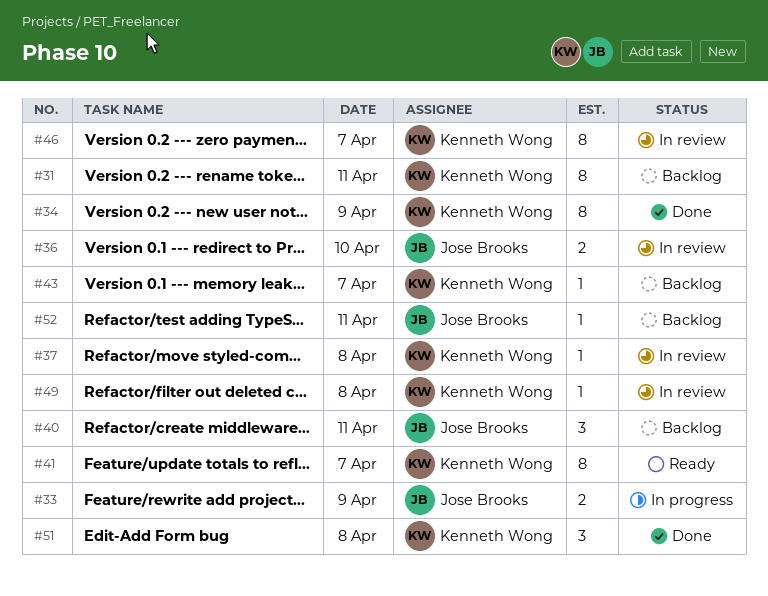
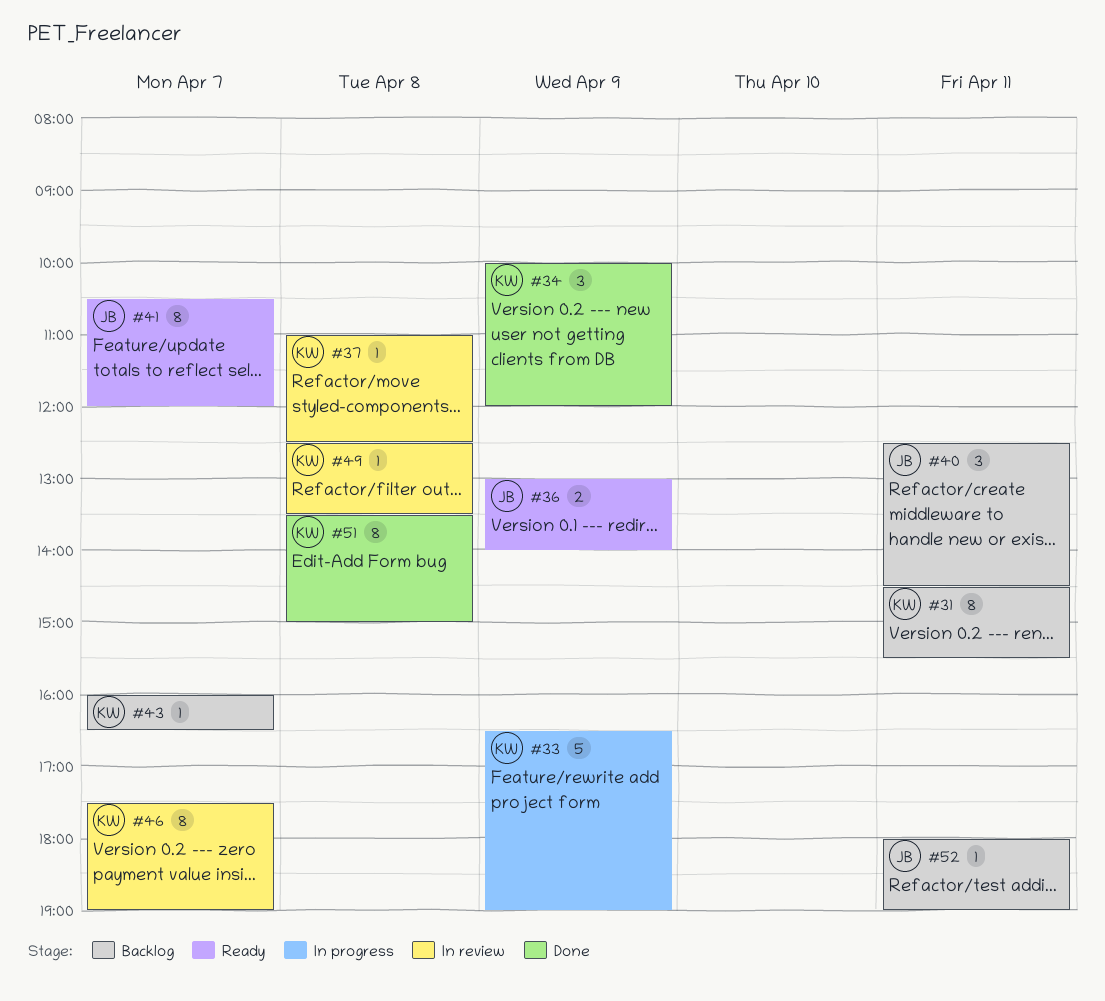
#33, owner: Jose Brooks -> Kenneth Wong
#33, estimate: 2 -> 5
#34, estimate: 8 -> 3
#36, status: In review -> Ready
#36, day: Apr 10 -> Apr 9
#41, owner: Kenneth Wong -> Jose Brooks
#51, estimate: 3 -> 8

